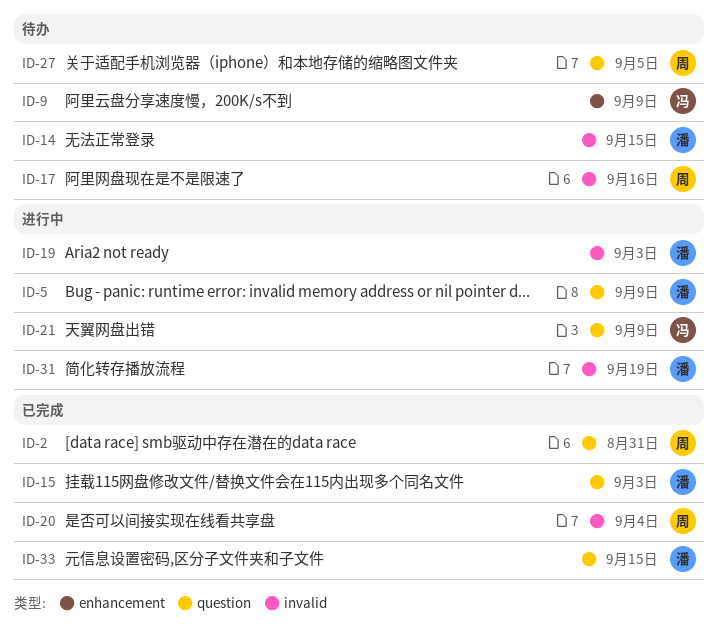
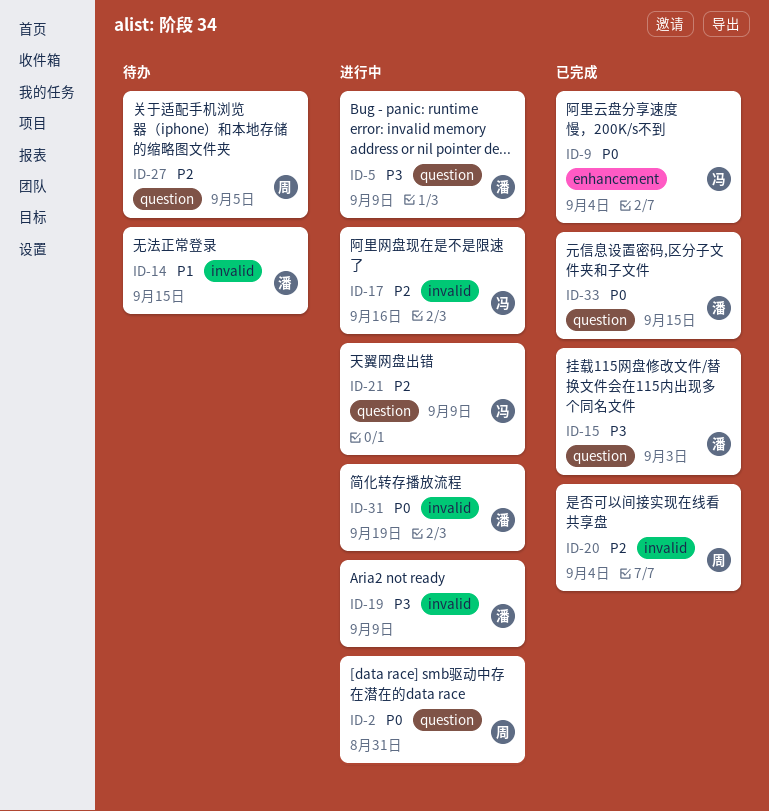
ID-2, status: 已完成 -> 进行中
ID-9, status: 待办 -> 已完成
ID-9, due: Sep 9 -> Sep 4
ID-17, status: 待办 -> 进行中
ID-17, owner: 周 -> 冯
ID-19, due: Sep 3 -> Sep 9

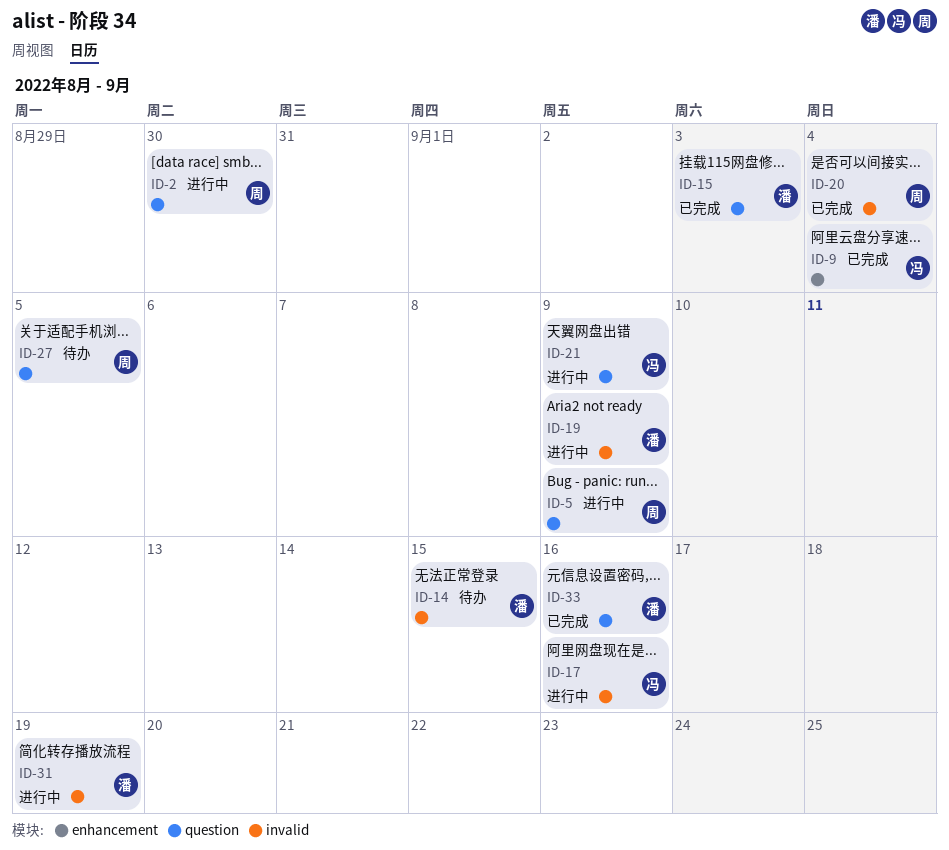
ID-2, due: Aug 31 -> Aug 30
ID-5, owner: 潘 -> 周
ID-33, due: Sep 15 -> Sep 16

